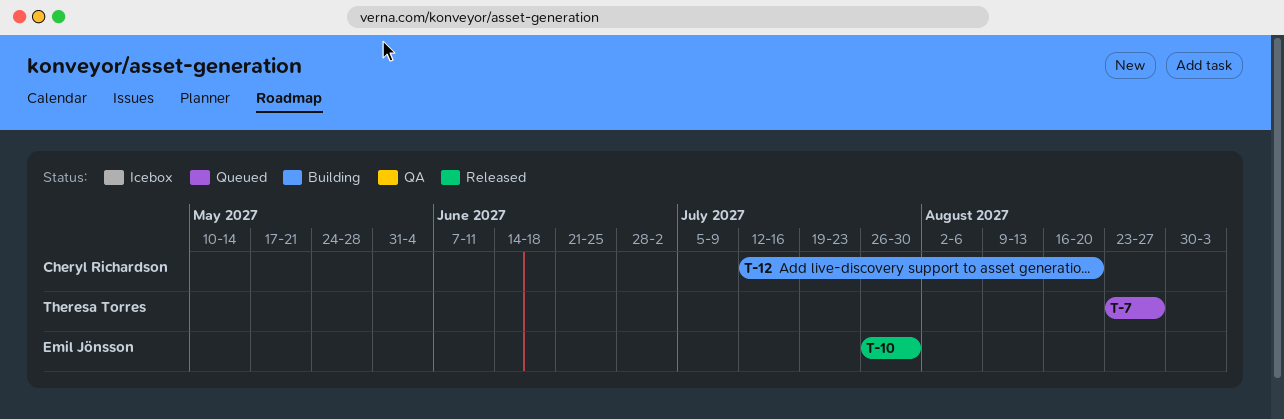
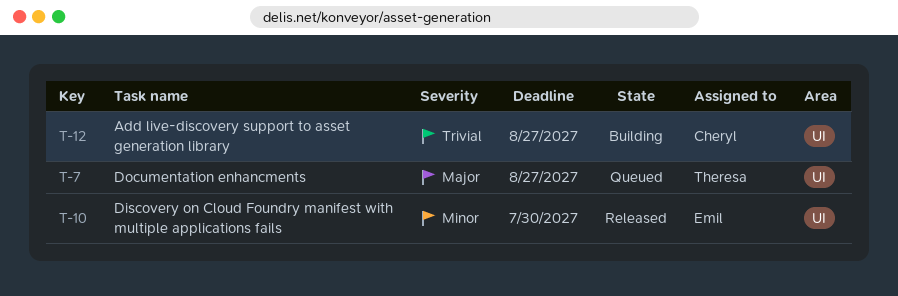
T-12, due: Aug 20 -> Aug 27

